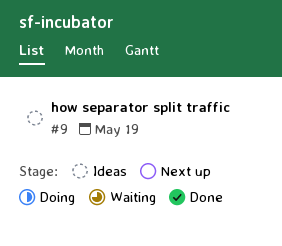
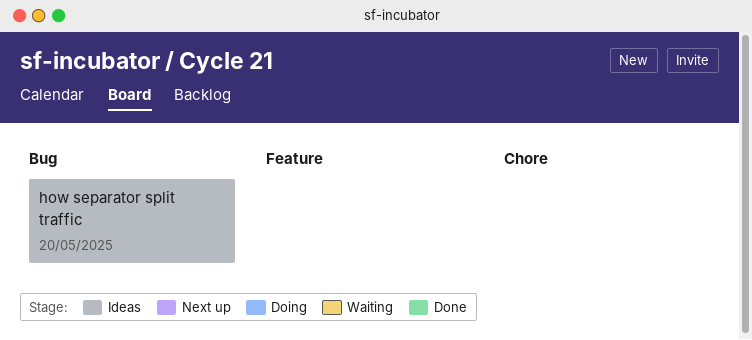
how separator split traffic, due: May 19 -> May 20

